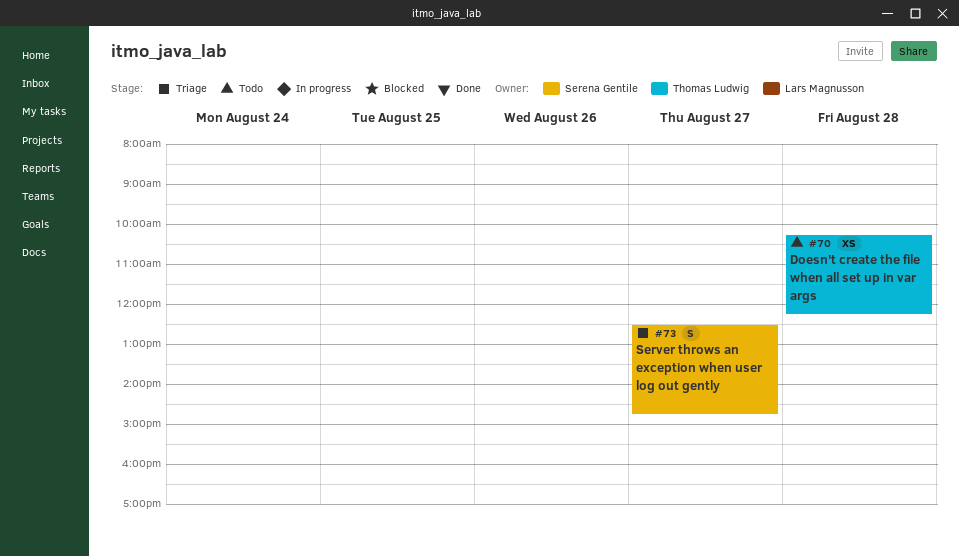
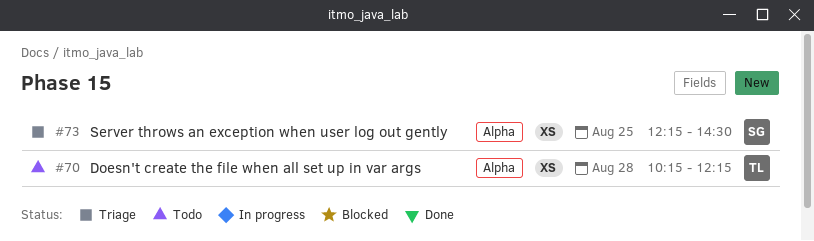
#73, estimate: S -> XS
#73, day: Aug 27 -> Aug 25
#73, begins: 12:30 -> 12:15
#73, ends: 14:45 -> 14:30

